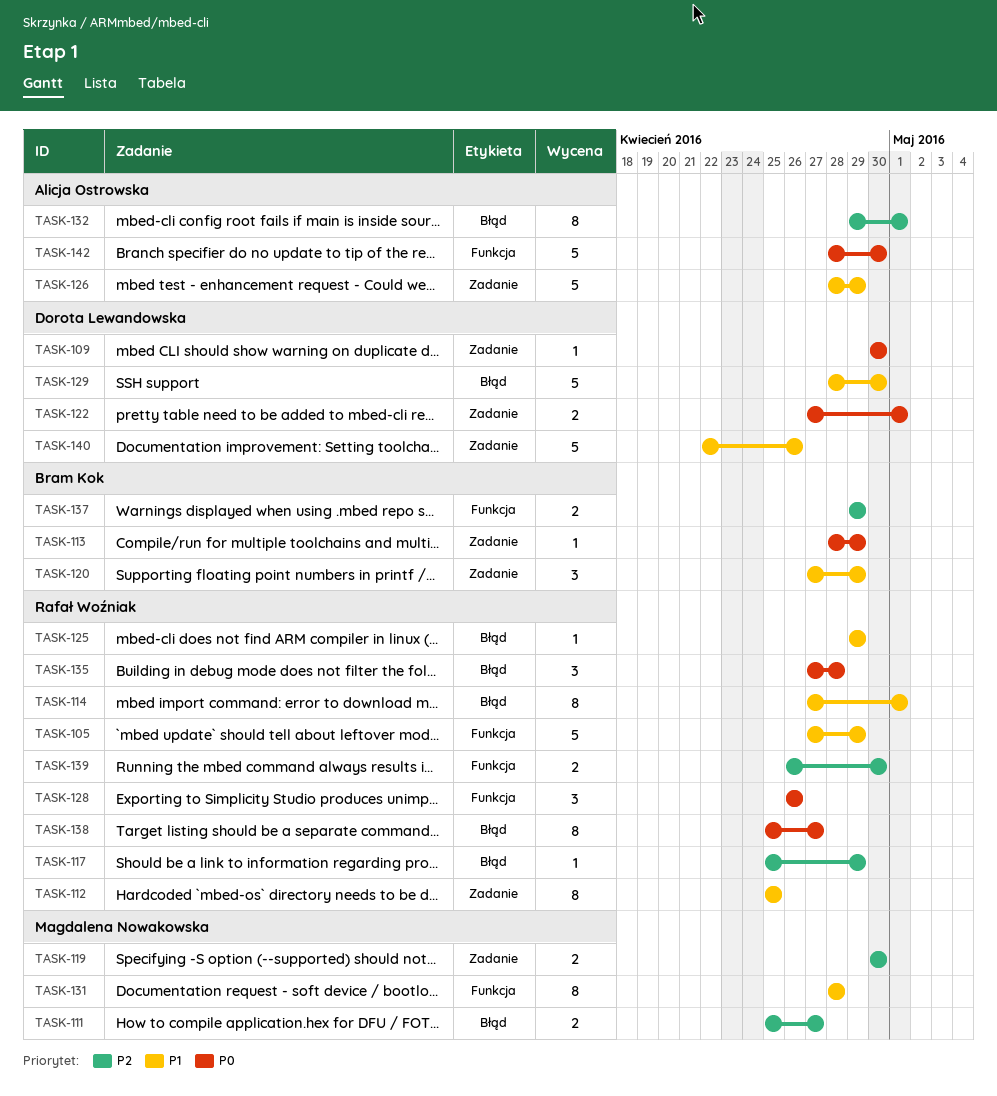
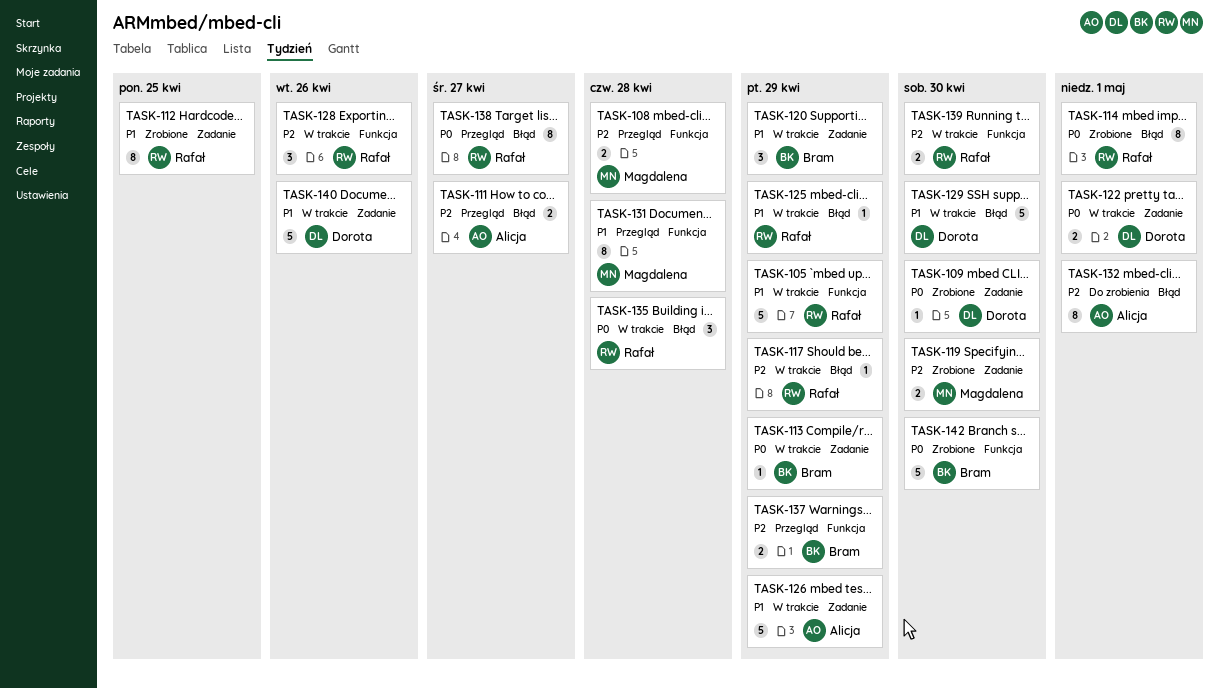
TASK-108: none -> present
TASK-111, owner: Magdalena Nowakowska -> Alicja Ostrowska
TASK-114, priority: P1 -> P0
TASK-128, priority: P0 -> P2
TASK-142, owner: Alicja Ostrowska -> Bram Kok

